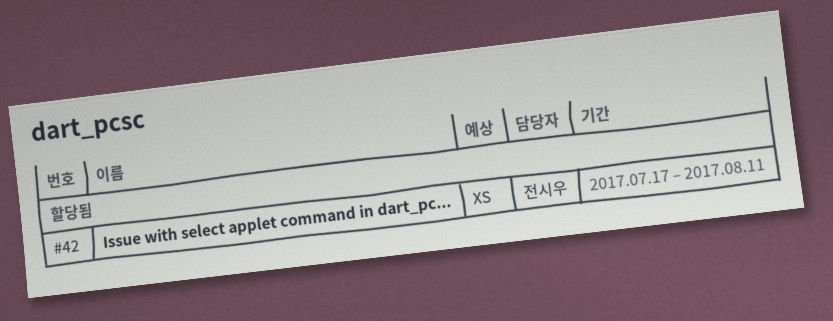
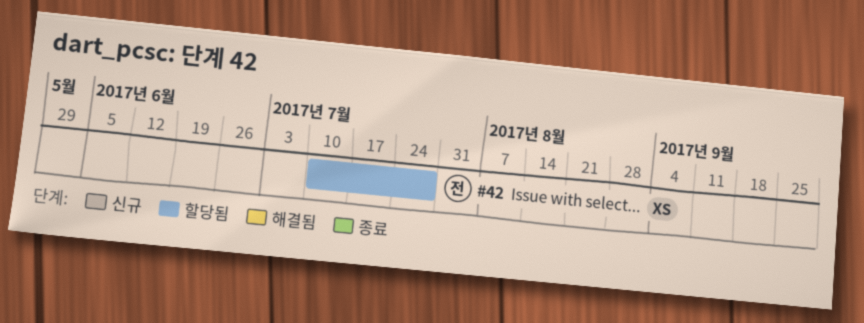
#42, start: Jul 17 -> Jul 10
#42, due: Aug 11 -> Jul 28

